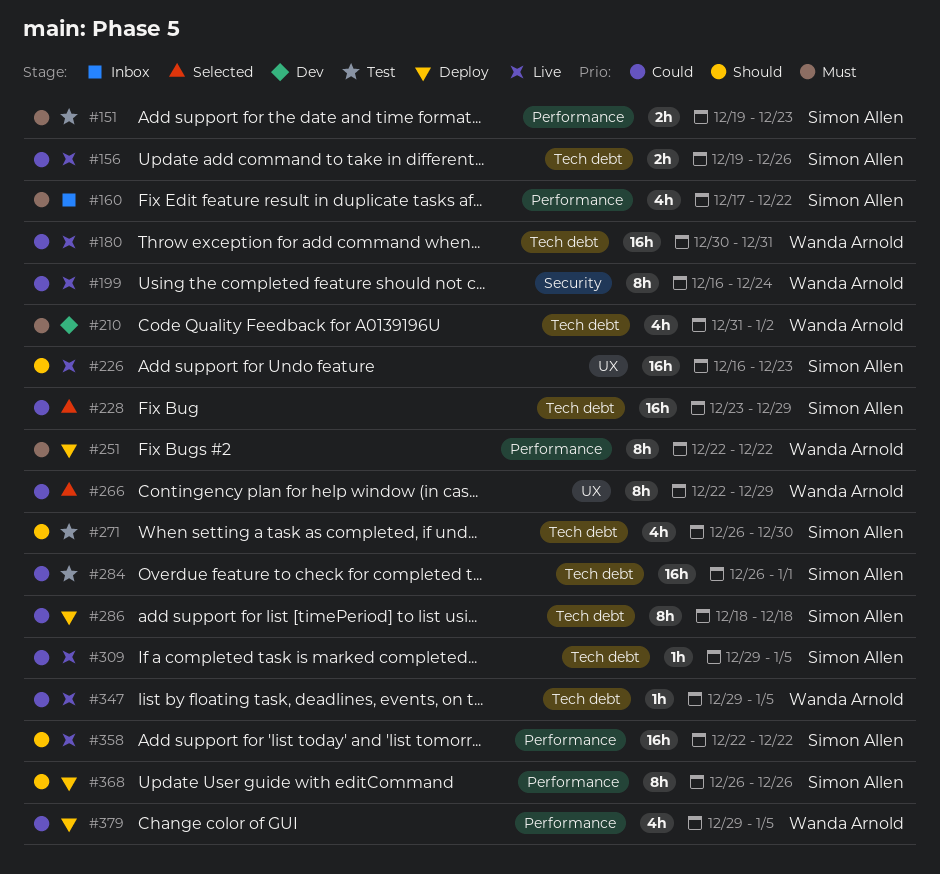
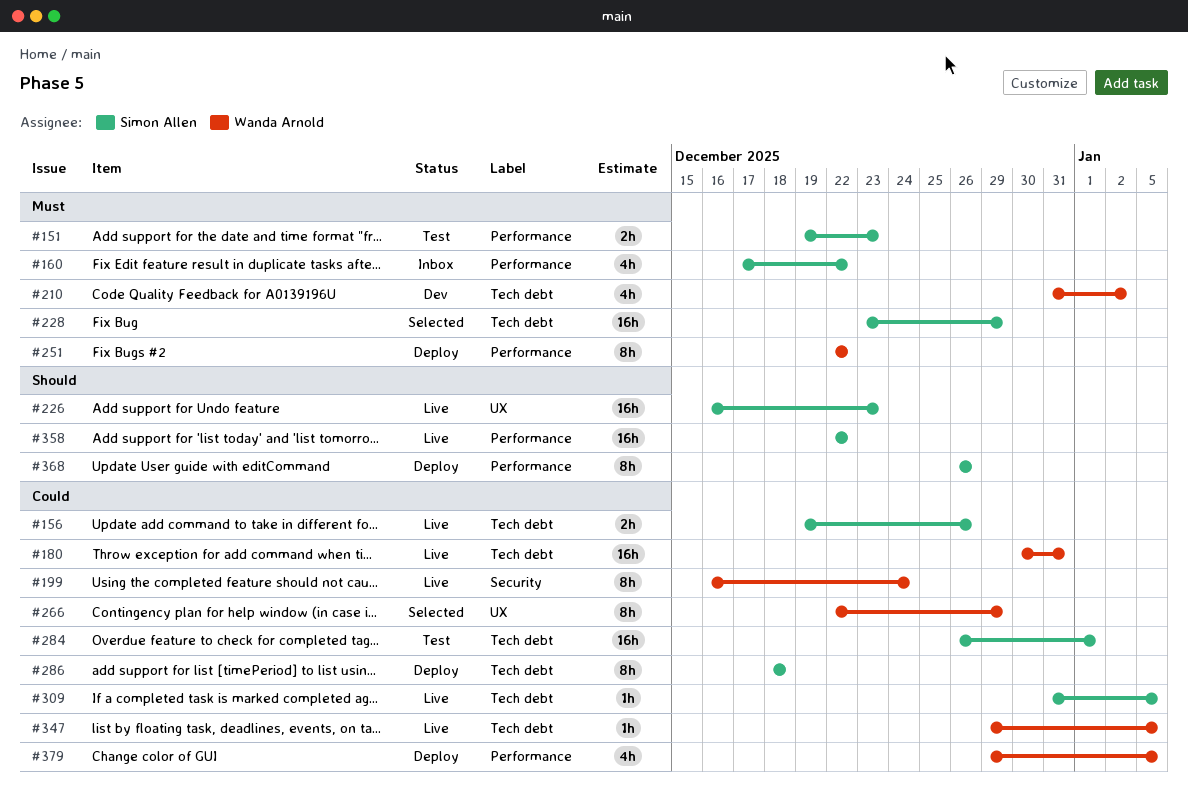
#228, priority: Could -> Must
#271: present -> none
#309, start: Dec 29 -> Dec 31

